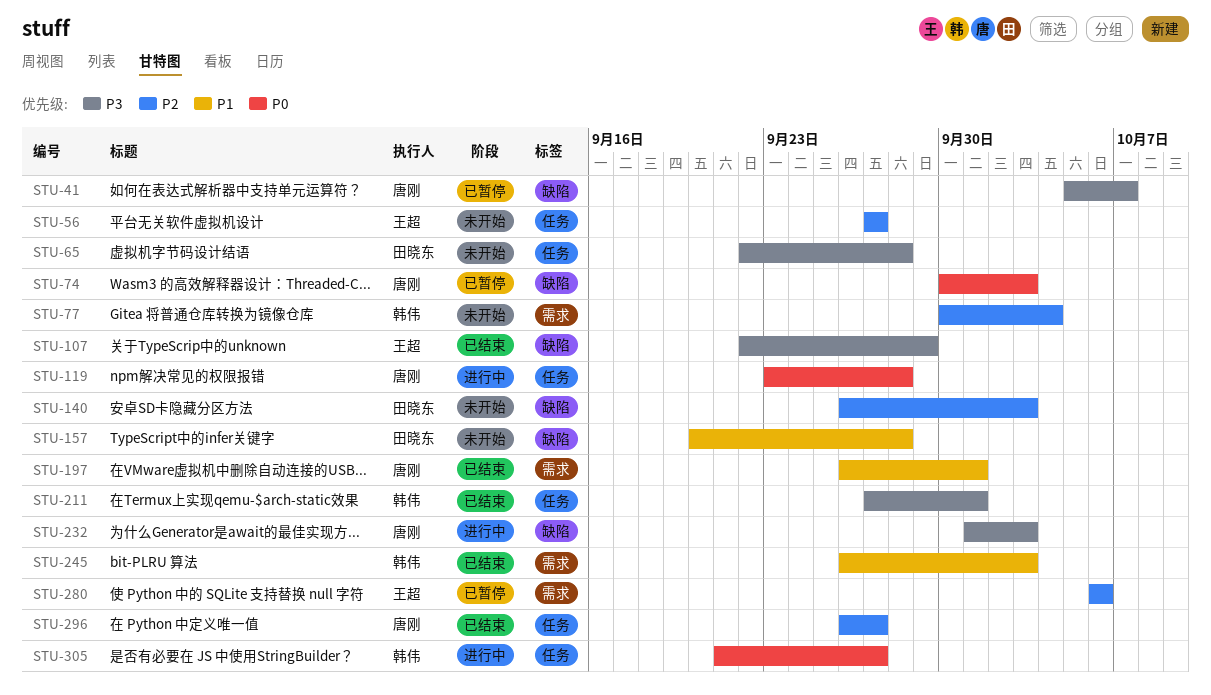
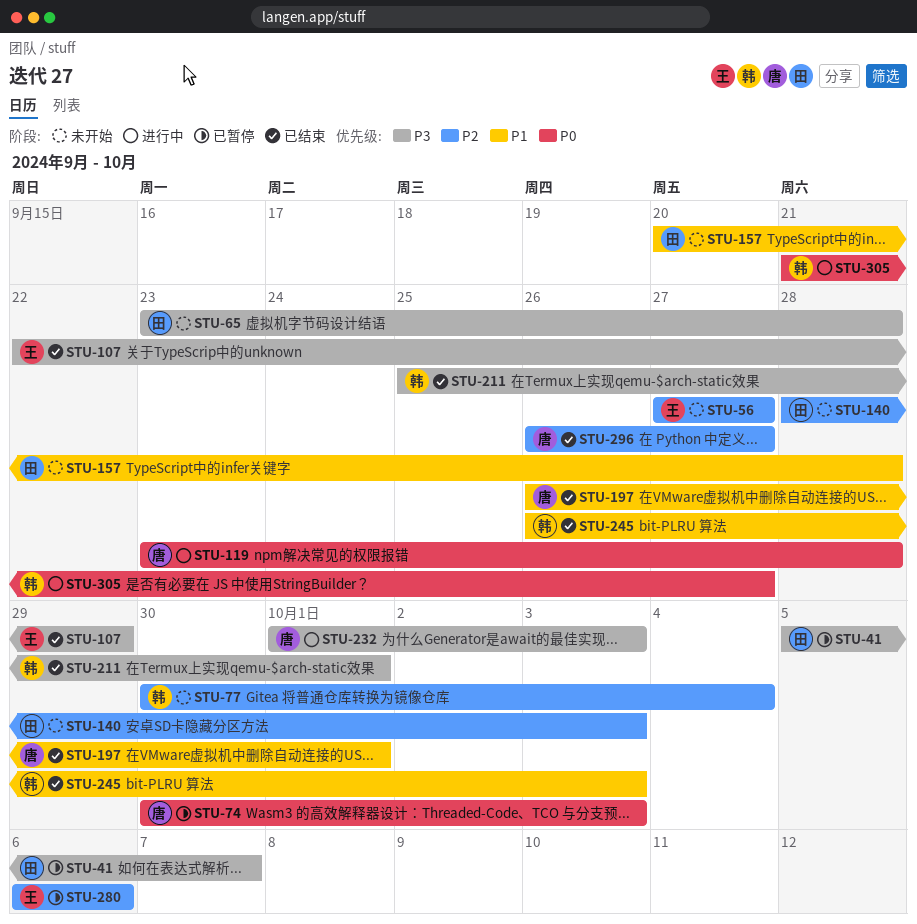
STU-41, owner: 唐刚 -> 田晓东
STU-65, start: Sep 22 -> Sep 23
STU-140, start: Sep 26 -> Sep 28
STU-211, start: Sep 27 -> Sep 25

